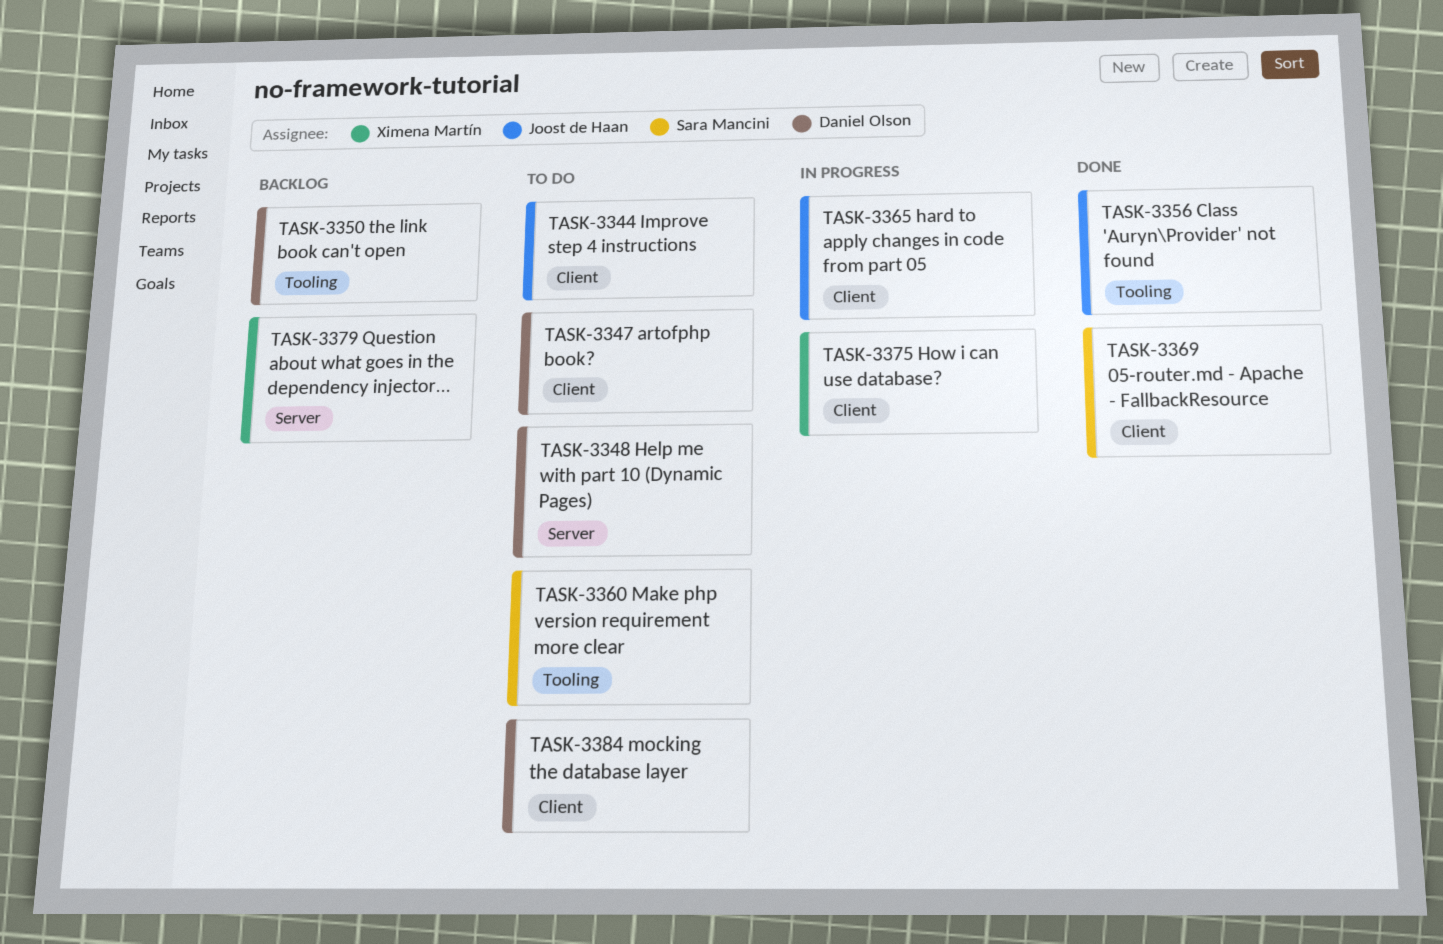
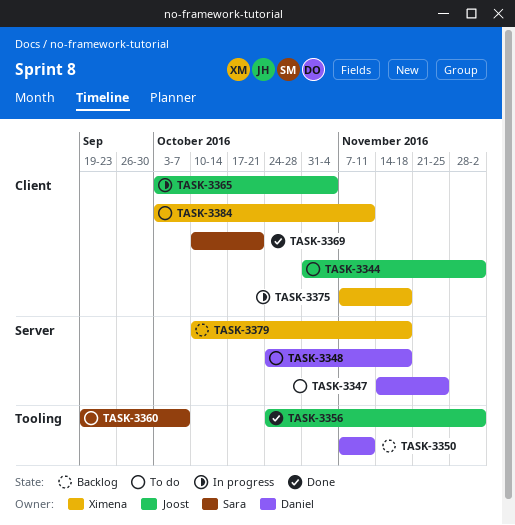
TASK-3347, label: Client -> Server
TASK-3384, owner: Daniel Olson -> Ximena Martín

